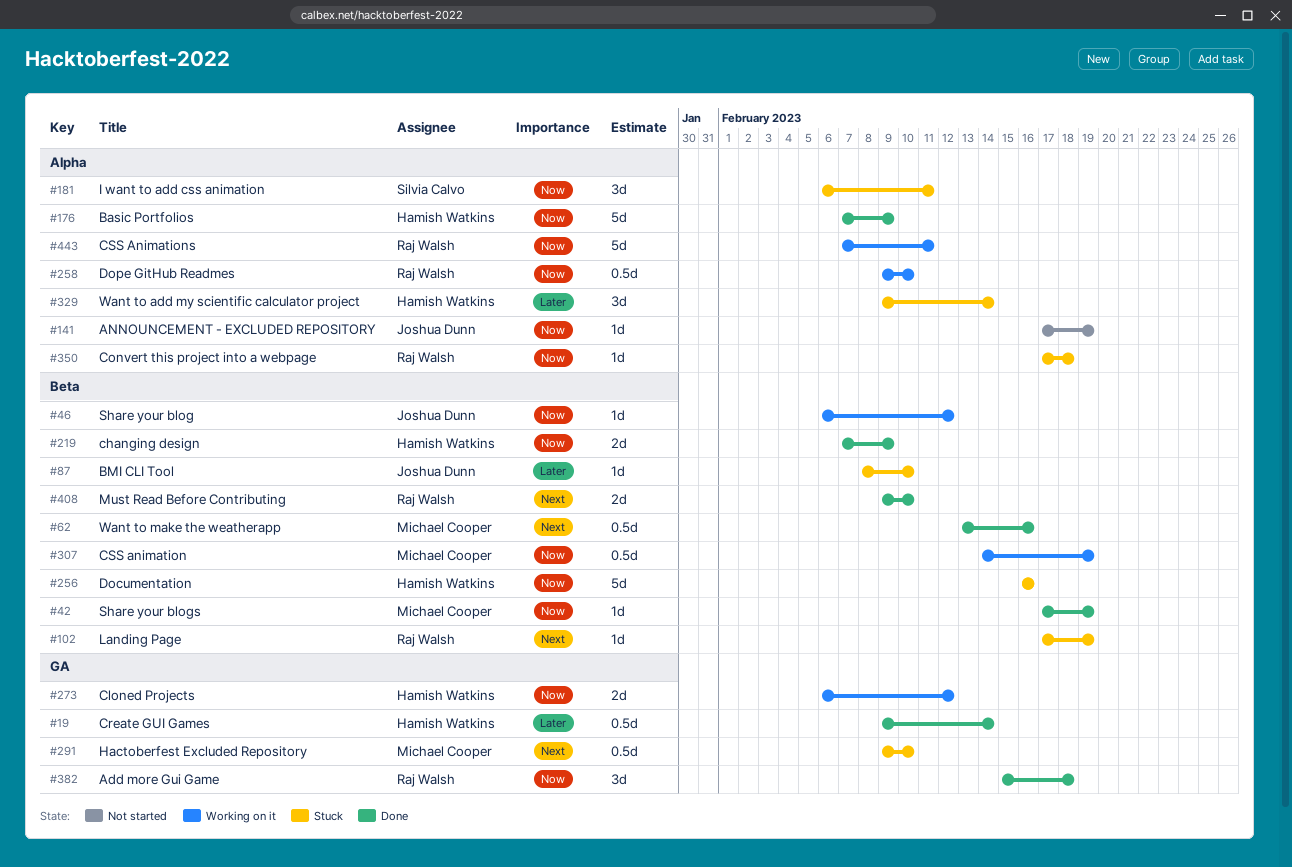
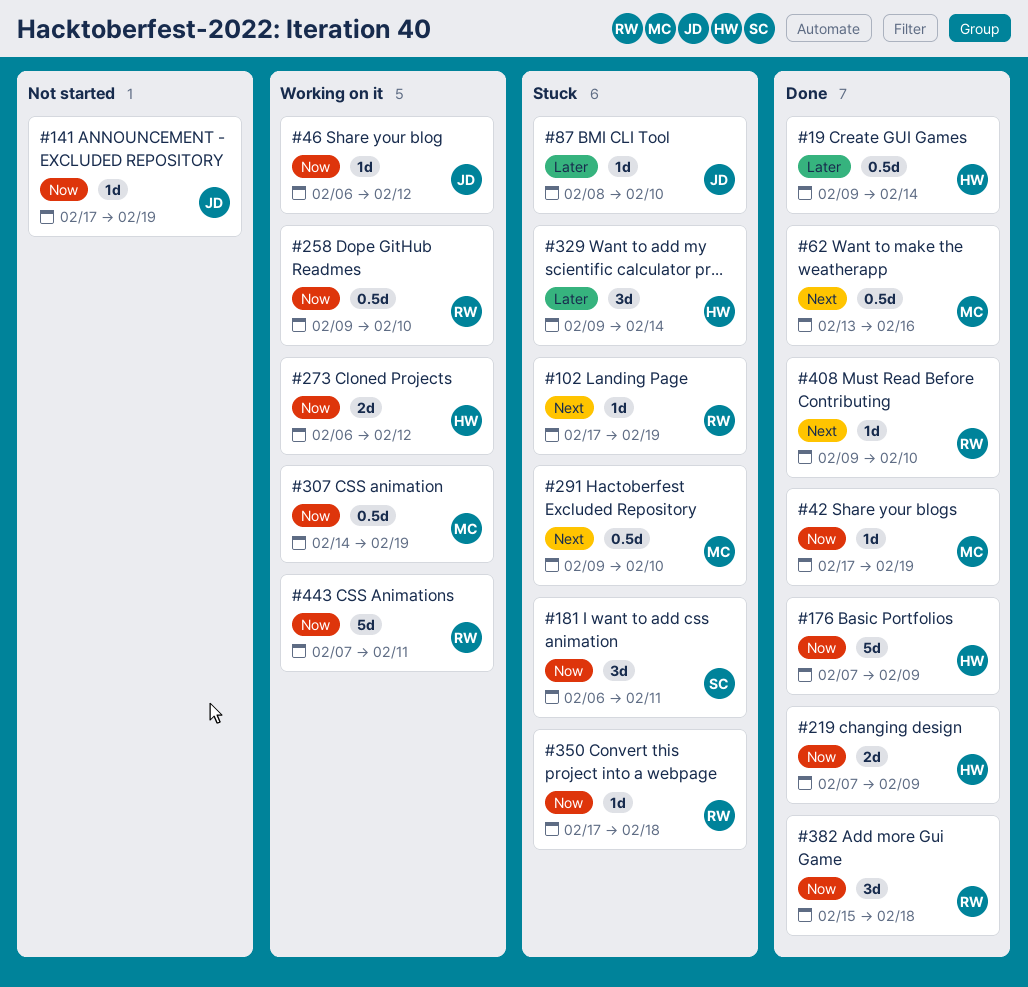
#256: present -> none
#408, estimate: 2d -> 1d

